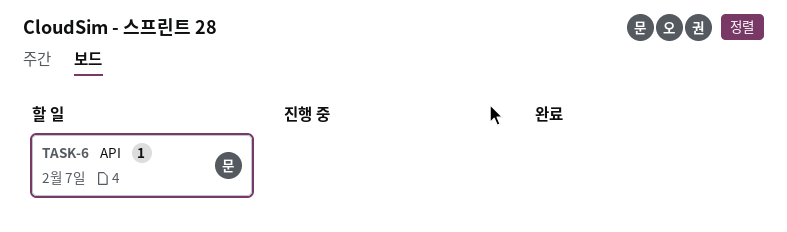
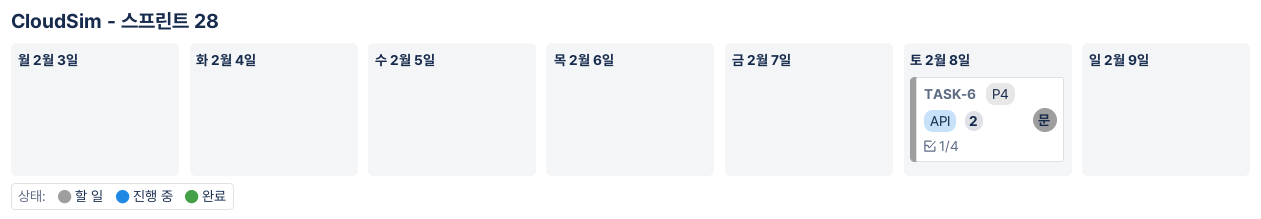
TASK-6, estimate: 1 -> 2
TASK-6, due: Feb 7 -> Feb 8

